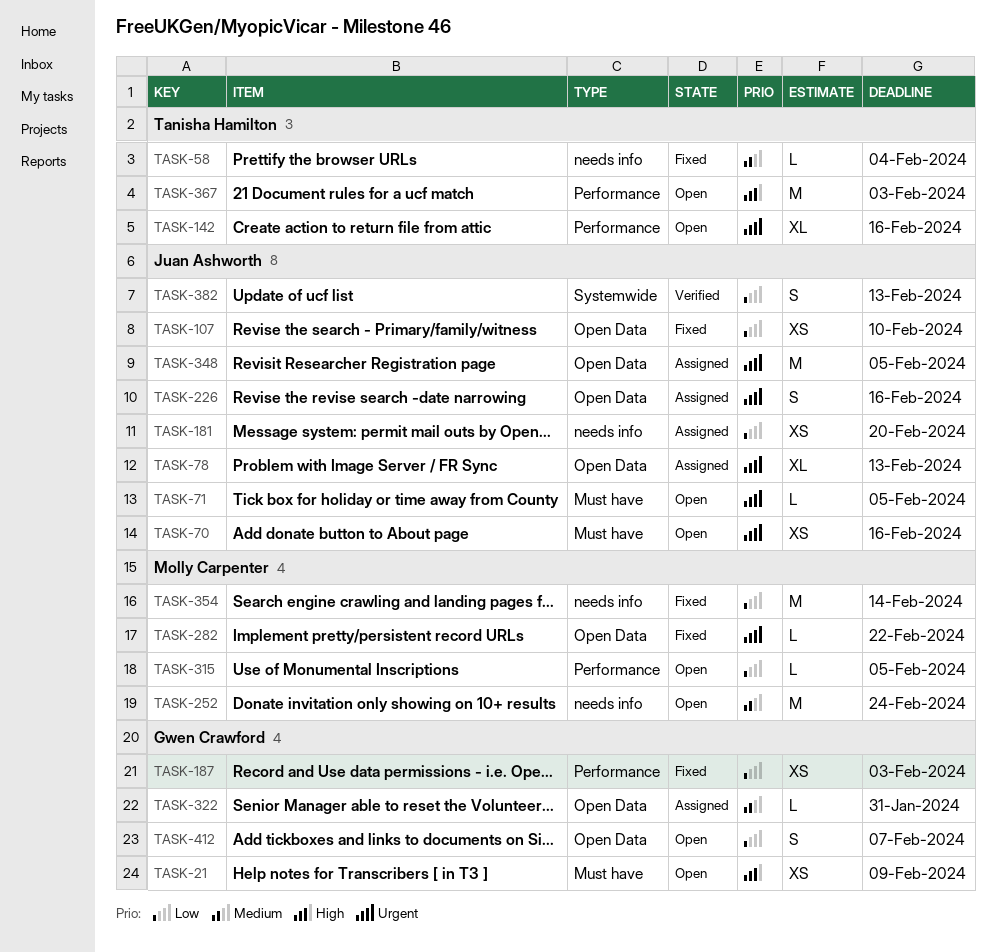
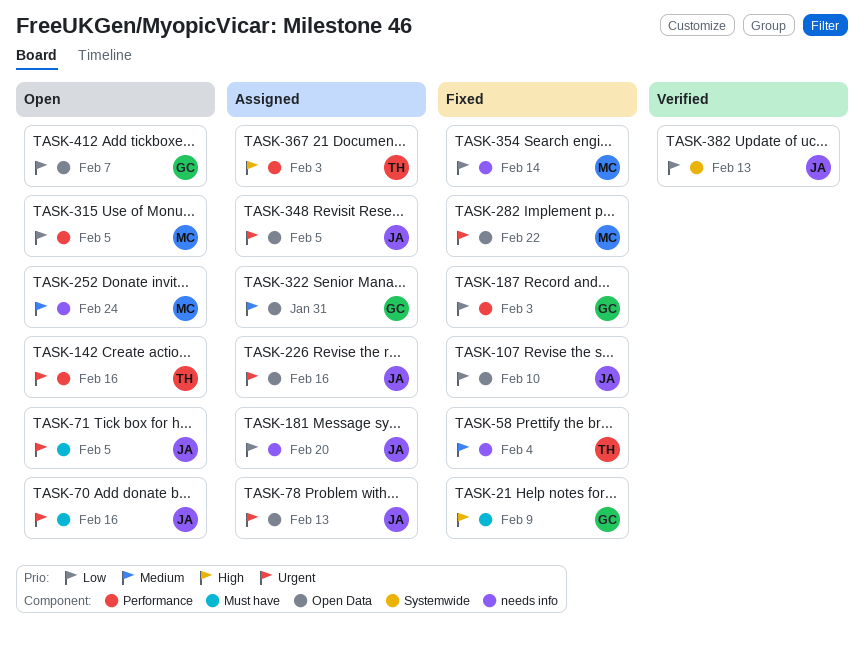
TASK-21, status: Open -> Fixed
TASK-367, status: Open -> Assigned

